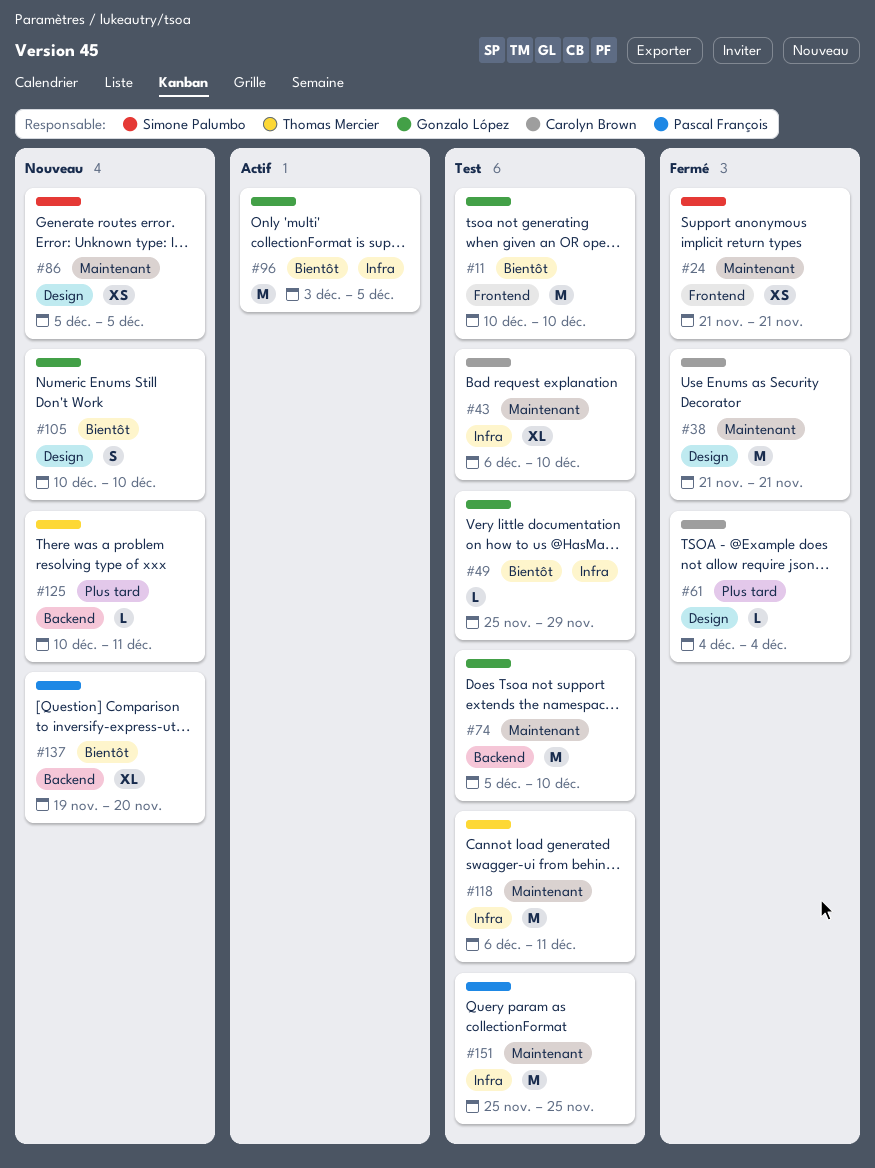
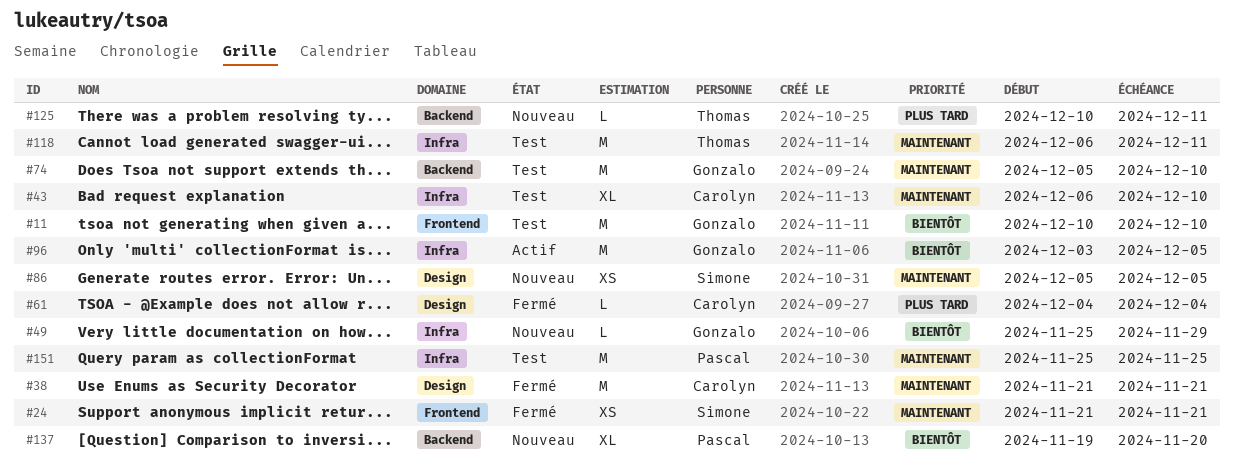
#49, status: Test -> Nouveau
#105: present -> none

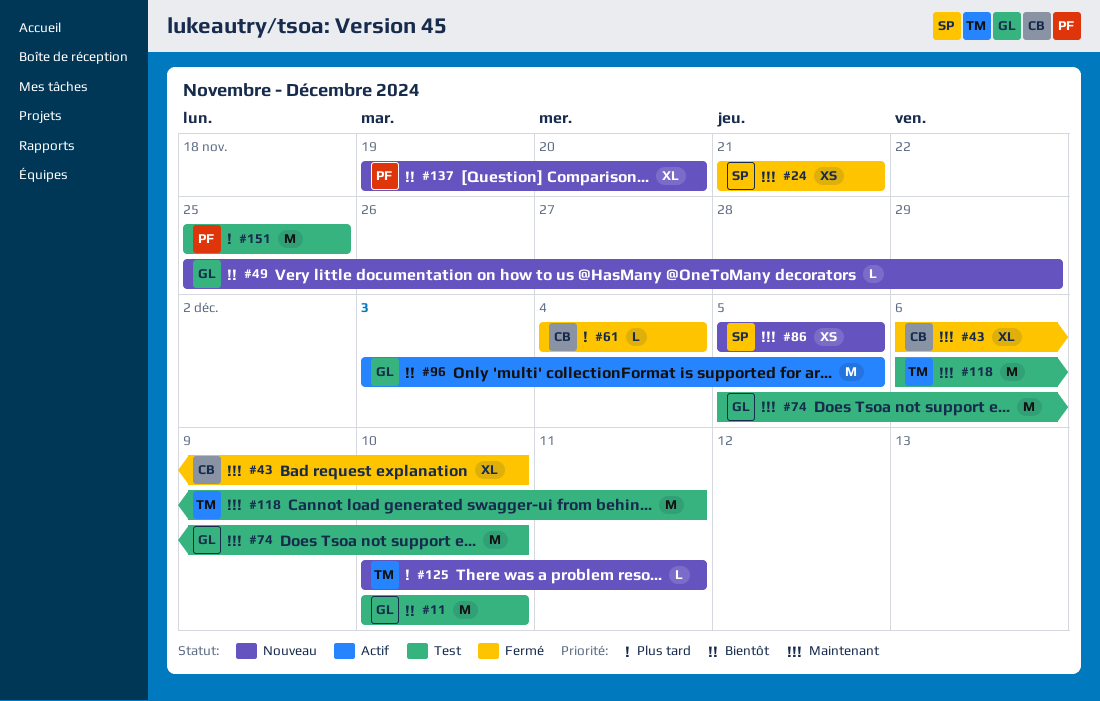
#38: present -> none
#43, status: Test -> Fermé
#151, priority: Maintenant -> Plus tard

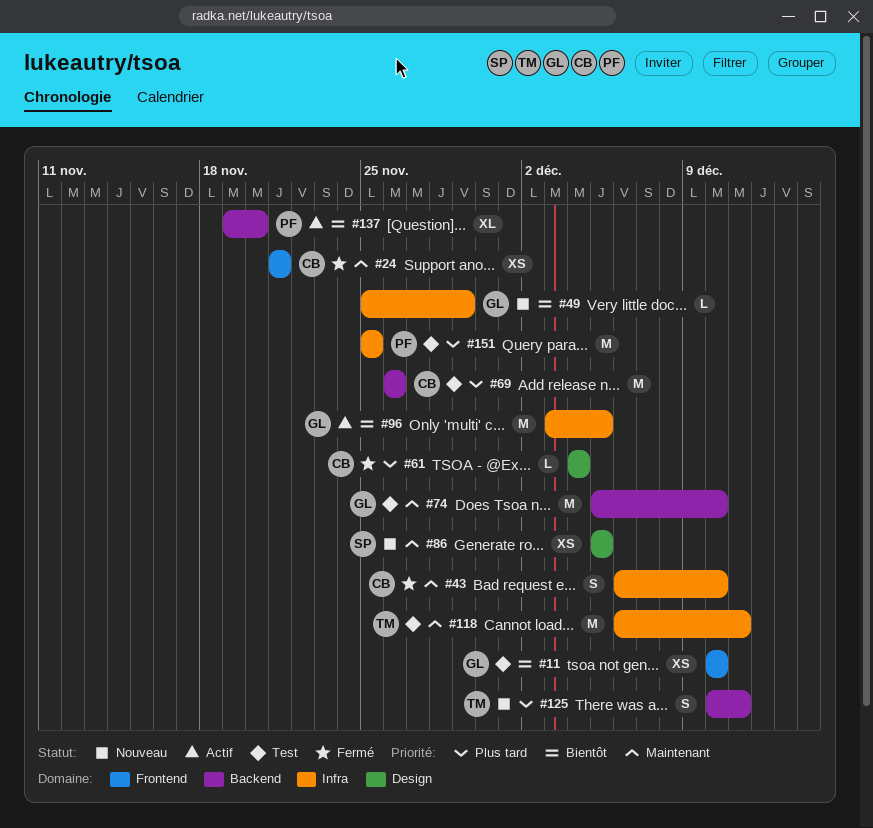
#11, estimate: M -> XS
#24, owner: SP -> CB
#43, estimate: XL -> S
#69: none -> present
#125, estimate: L -> S
#137, status: Nouveau -> Actif

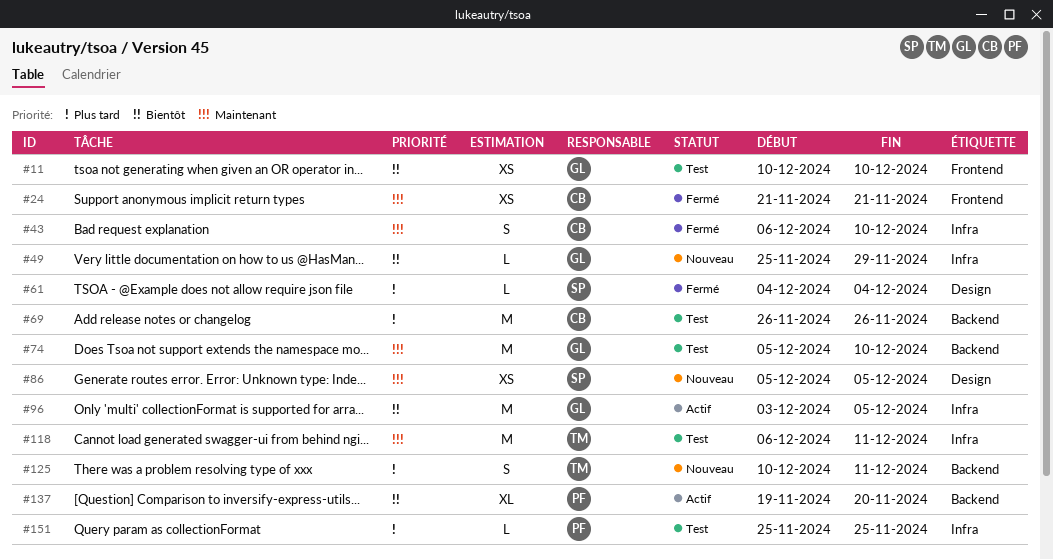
#61, owner: CB -> SP
#151, estimate: M -> L

